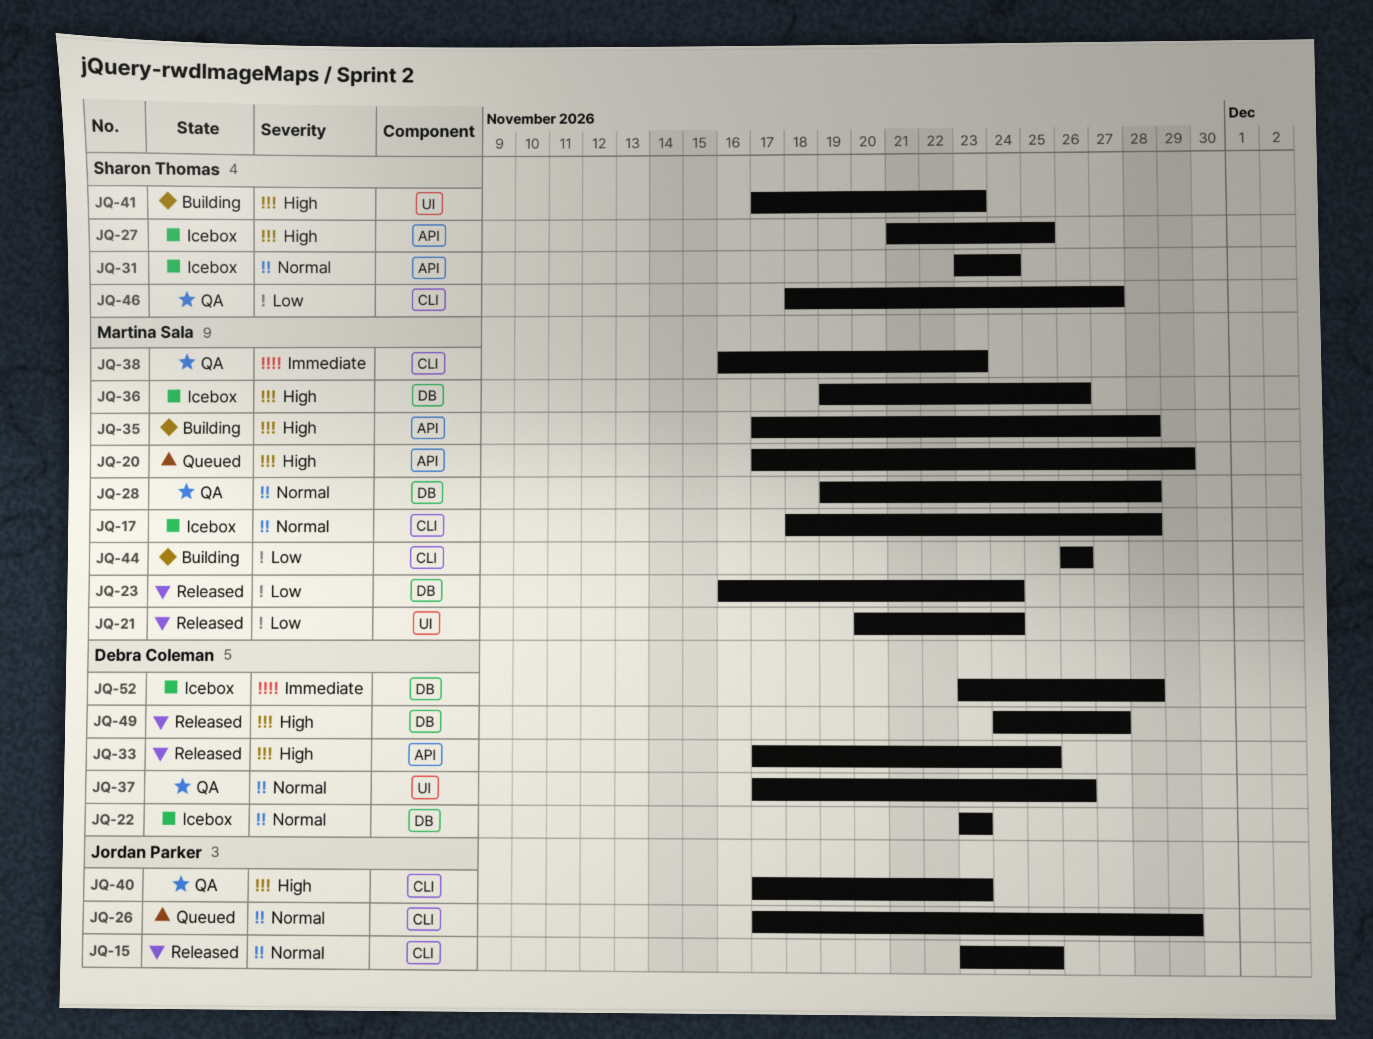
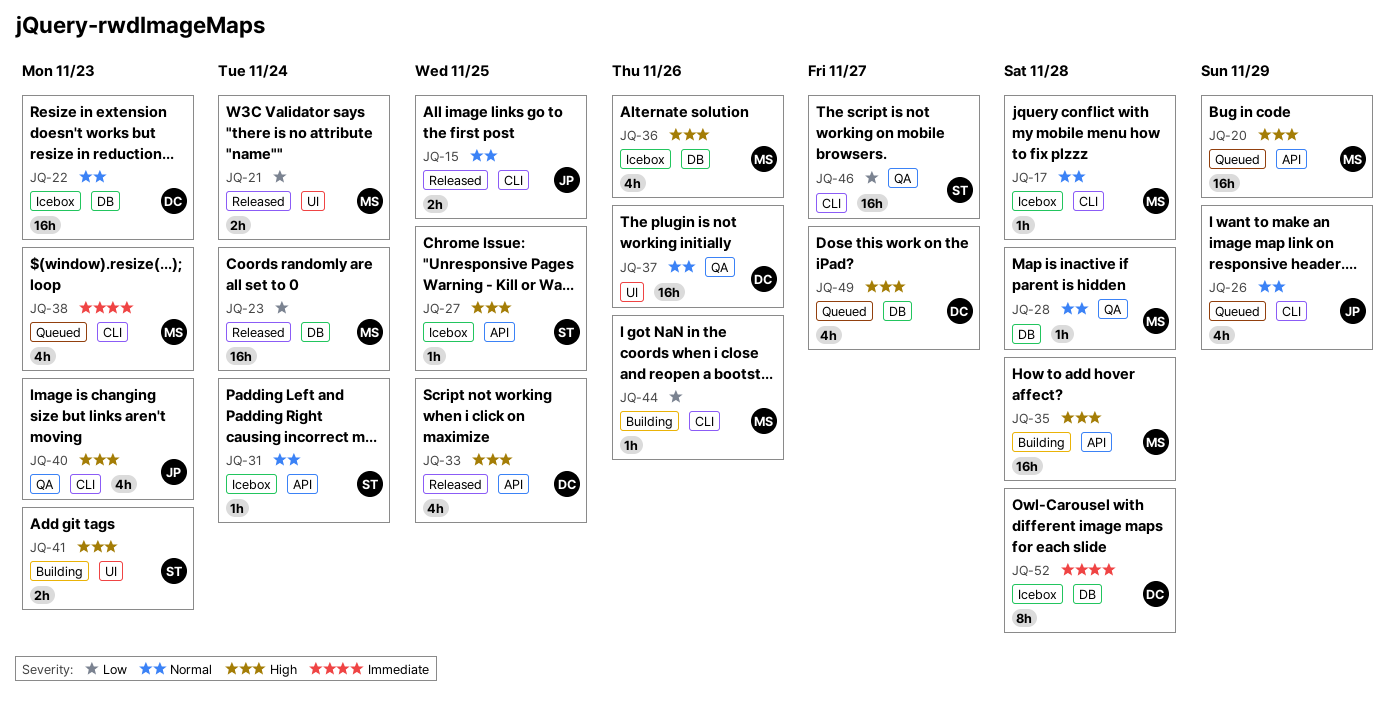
JQ-38, status: QA -> Queued
JQ-49, status: Released -> Queued

